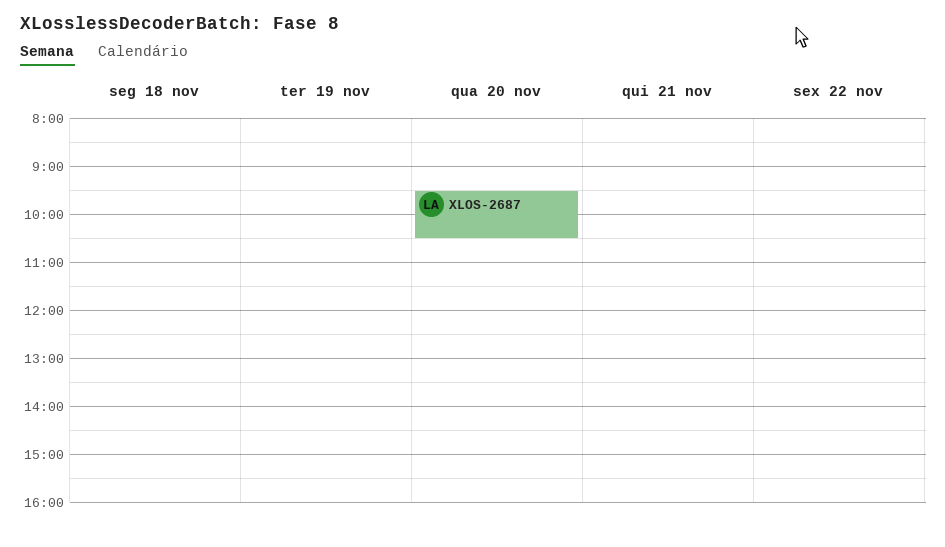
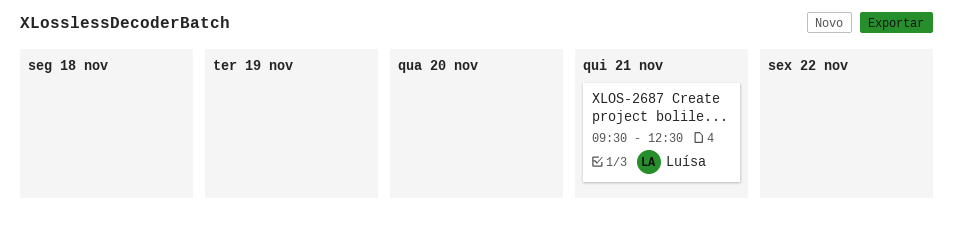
XLOS-2687, day: Nov 20 -> Nov 21
XLOS-2687, ends: 10:30 -> 12:30

